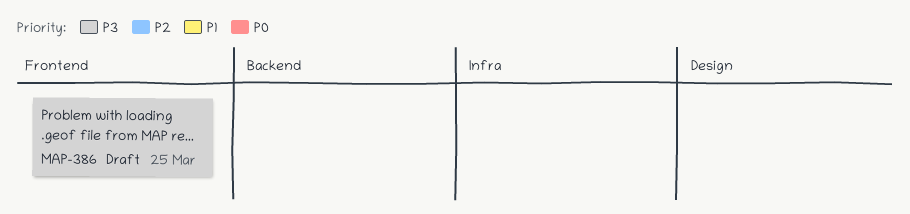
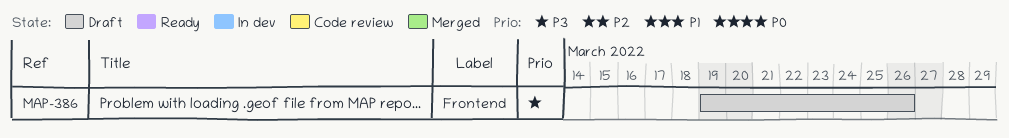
MAP-386, due: Mar 25 -> Mar 26

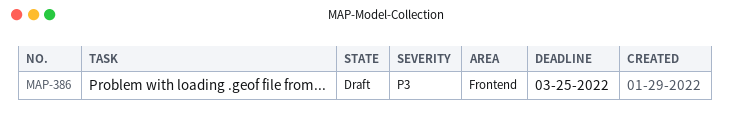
MAP-386, due: Mar 26 -> Mar 25

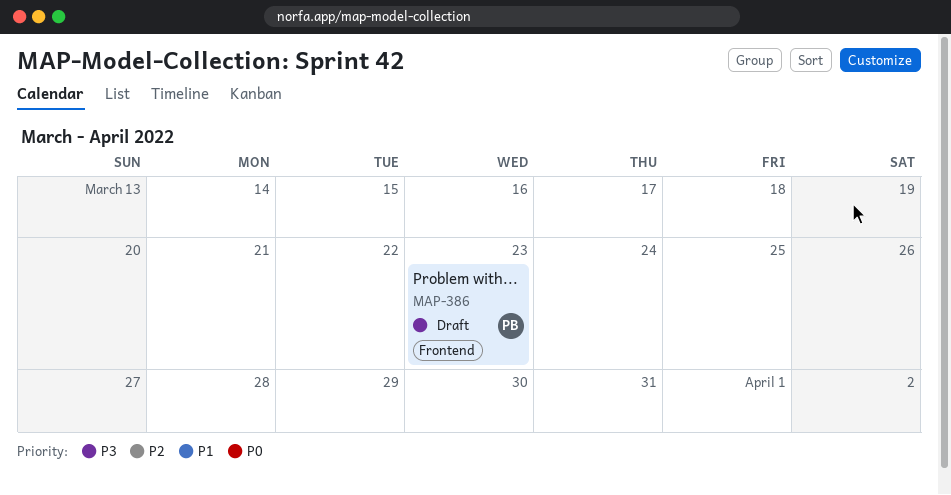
MAP-386, due: Mar 25 -> Mar 23

